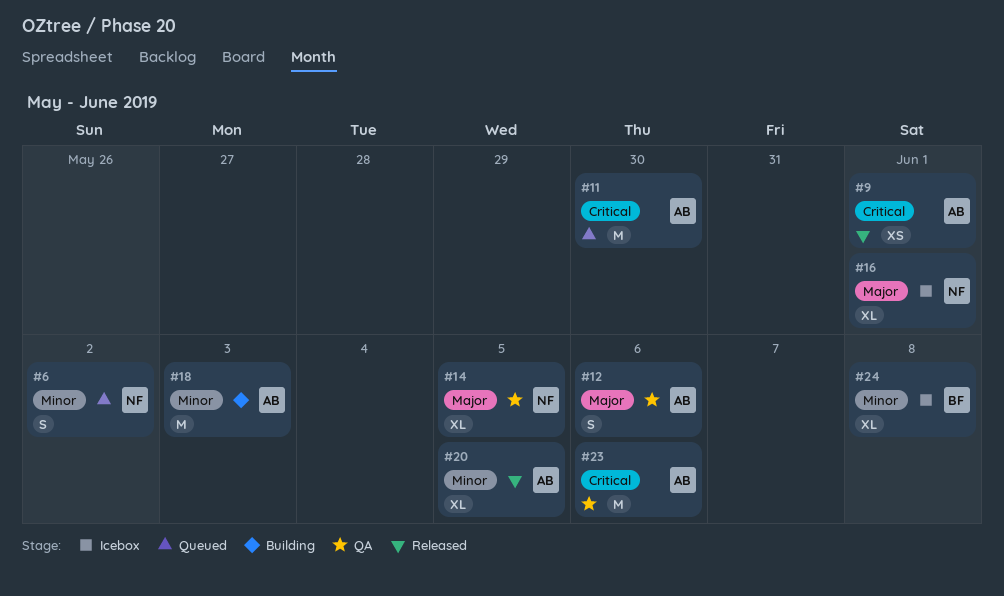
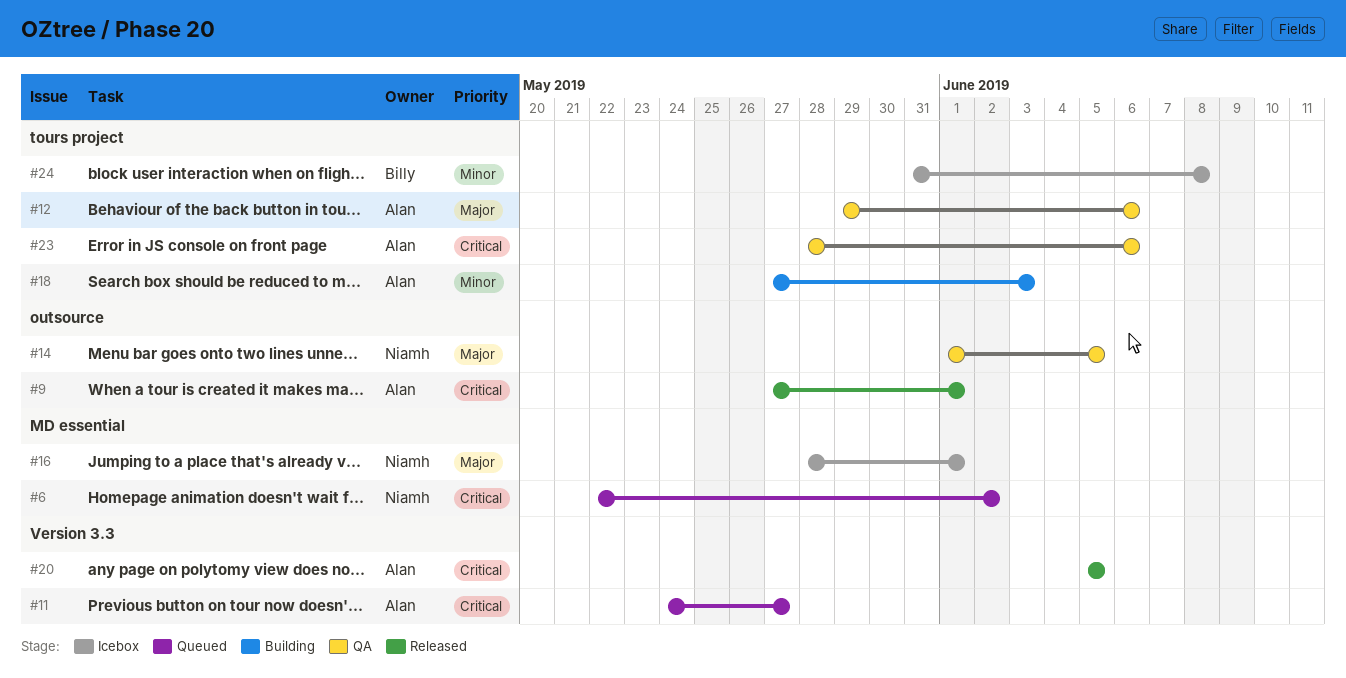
#6, priority: Minor -> Critical
#11, due: May 30 -> May 27
#20, priority: Minor -> Critical

